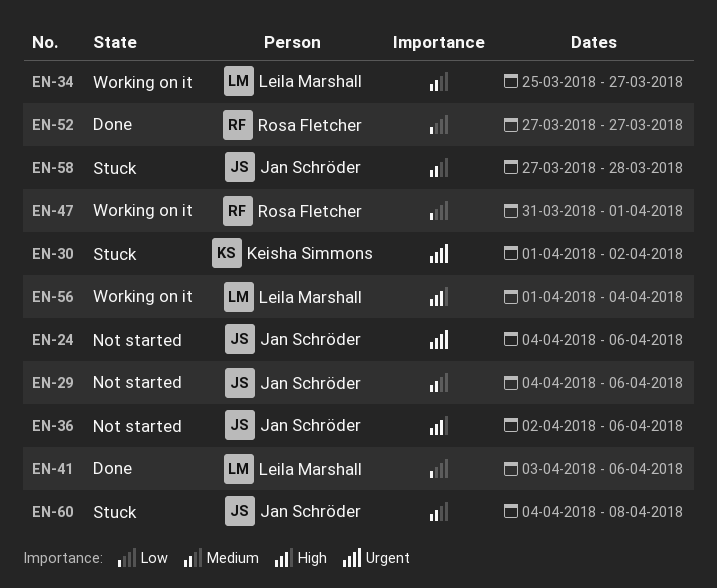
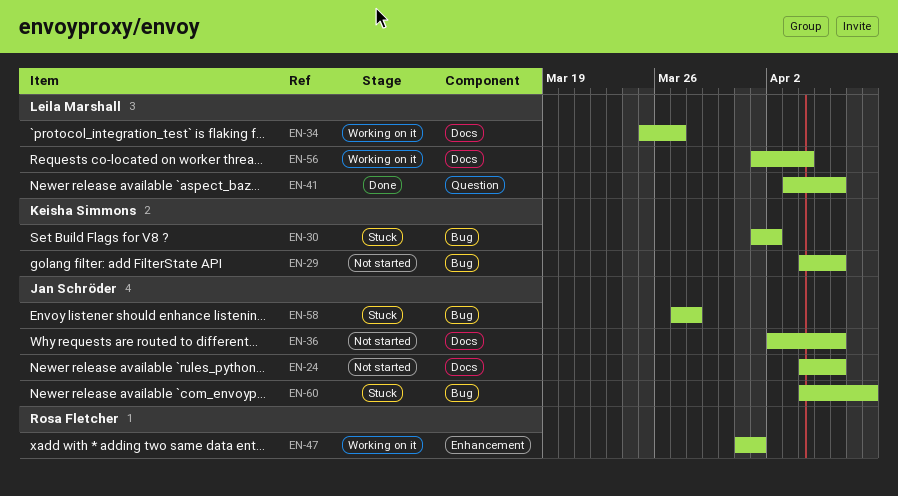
EN-29, owner: Jan Schröder -> Keisha Simmons
EN-52: present -> none

